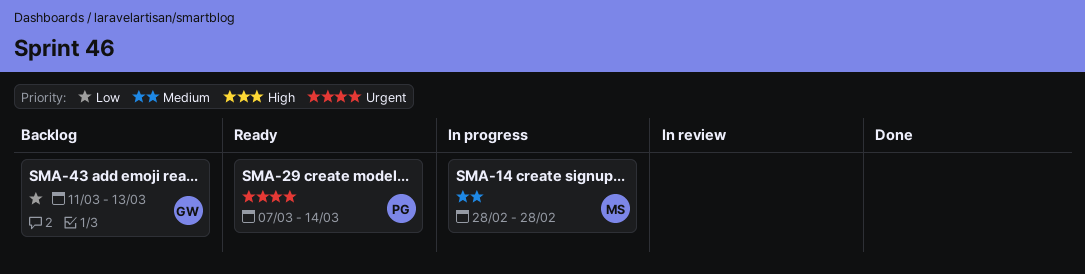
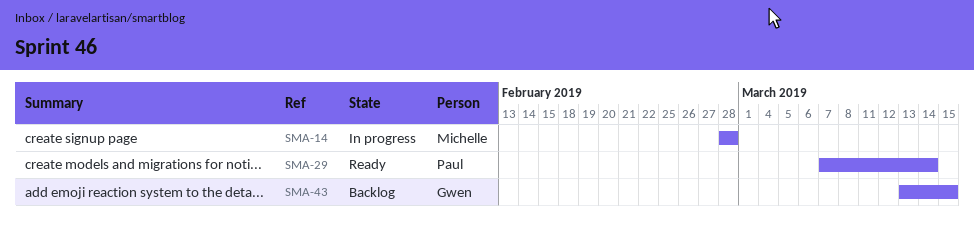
SMA-43, start: Mar 11 -> Mar 13
SMA-43, due: Mar 13 -> Mar 15

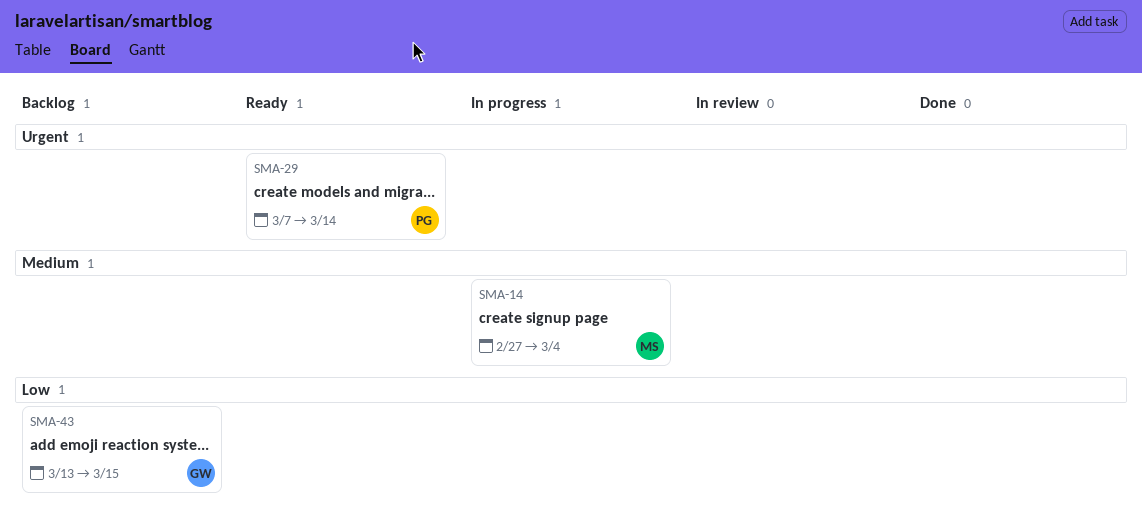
SMA-14, start: Feb 28 -> Feb 27
SMA-14, due: Feb 28 -> Mar 4

